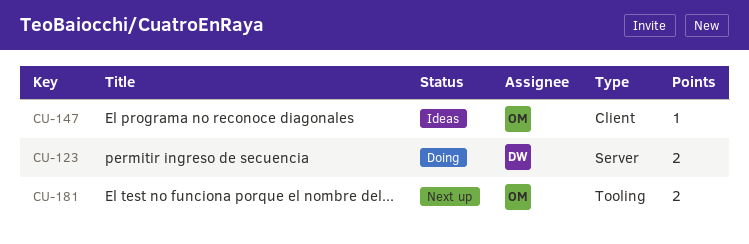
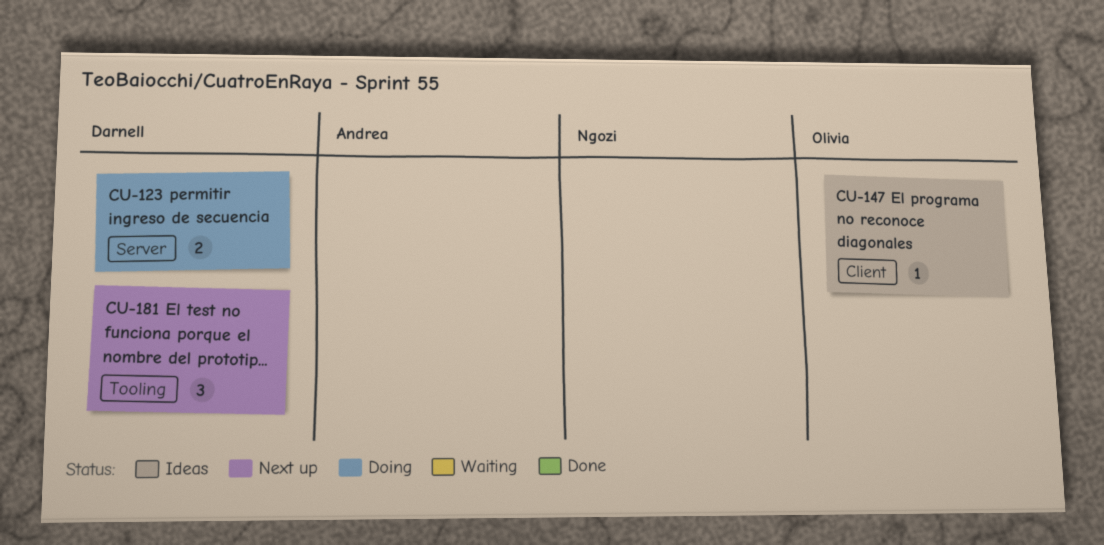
CU-181, owner: Olivia -> Darnell
CU-181, estimate: 2 -> 3

